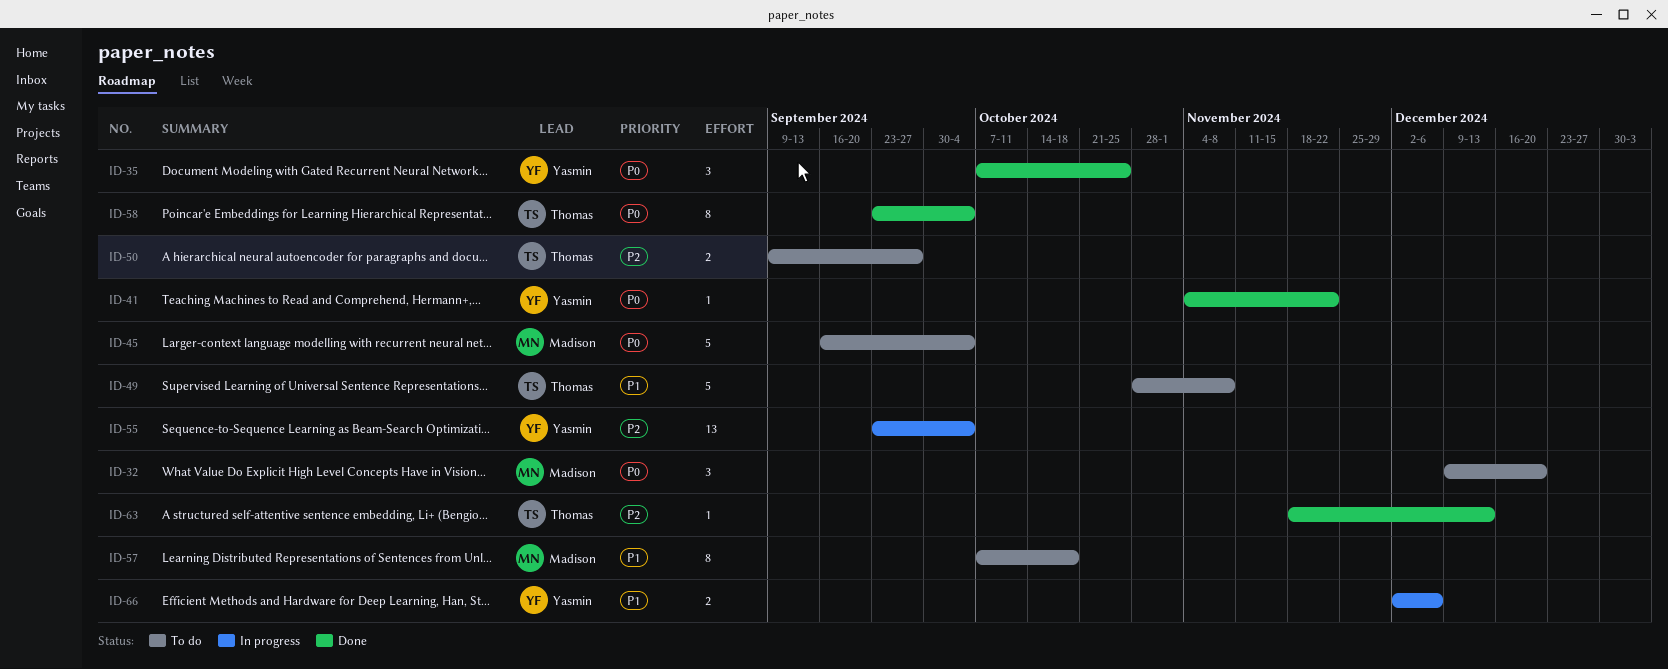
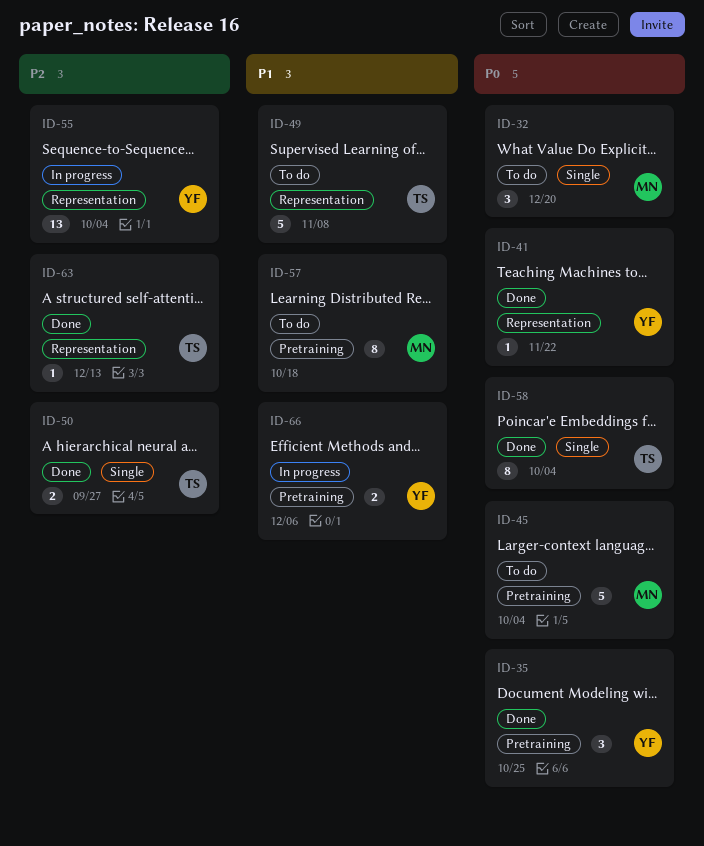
ID-50, status: To do -> Done

